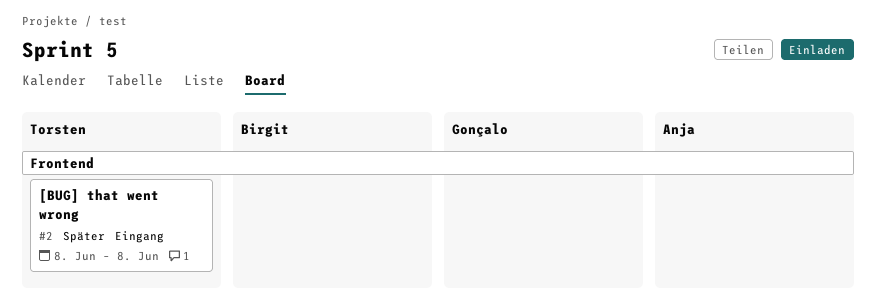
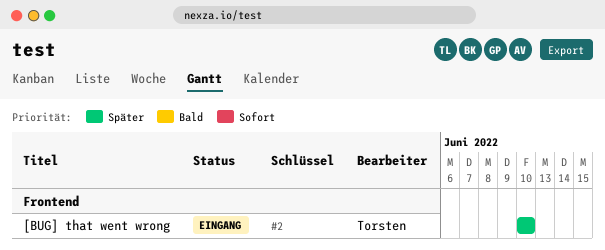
#2, start: Jun 8 -> Jun 10
#2, due: Jun 8 -> Jun 10

